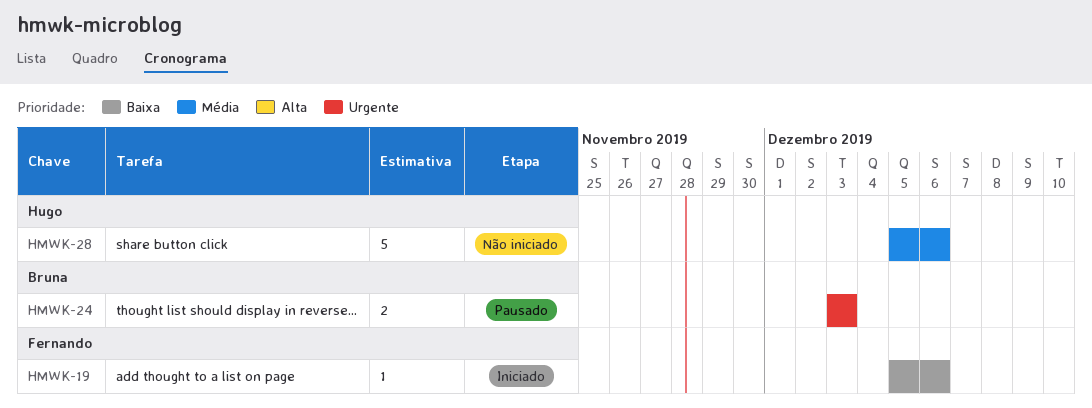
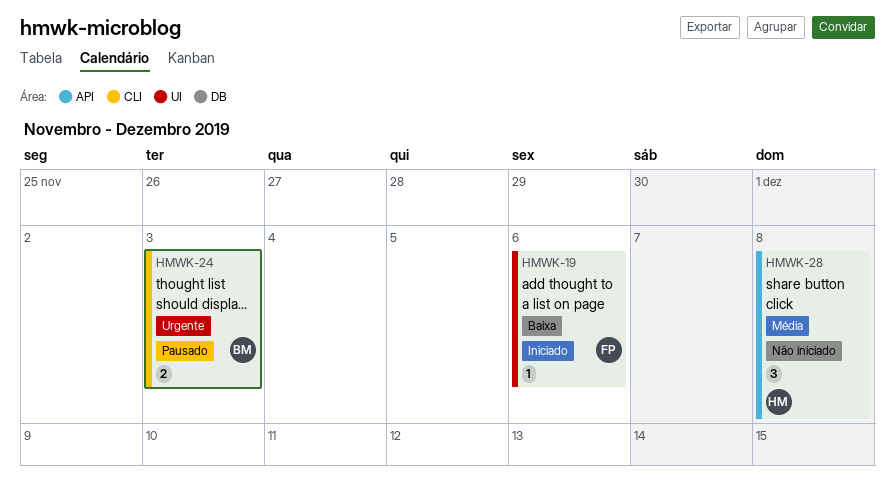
HMWK-28, estimate: 5 -> 3
HMWK-28, due: Dec 6 -> Dec 8

